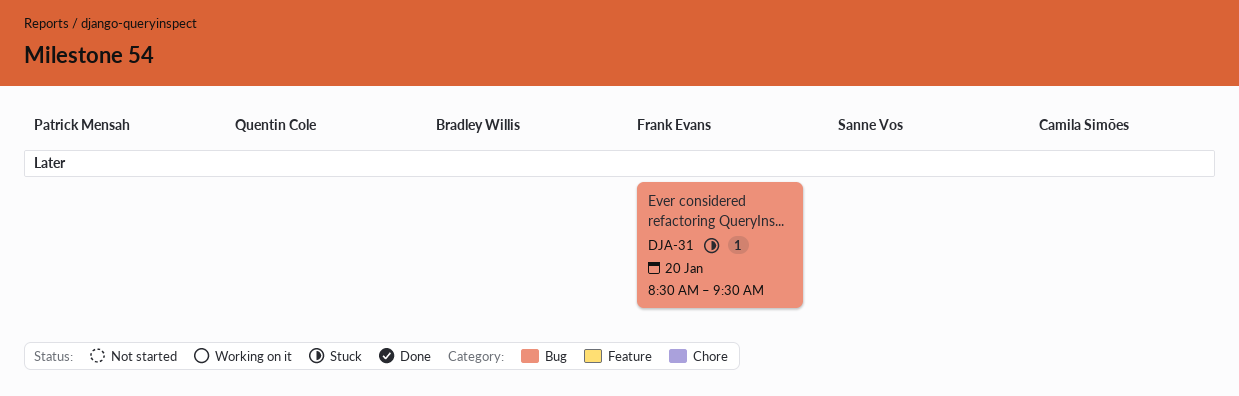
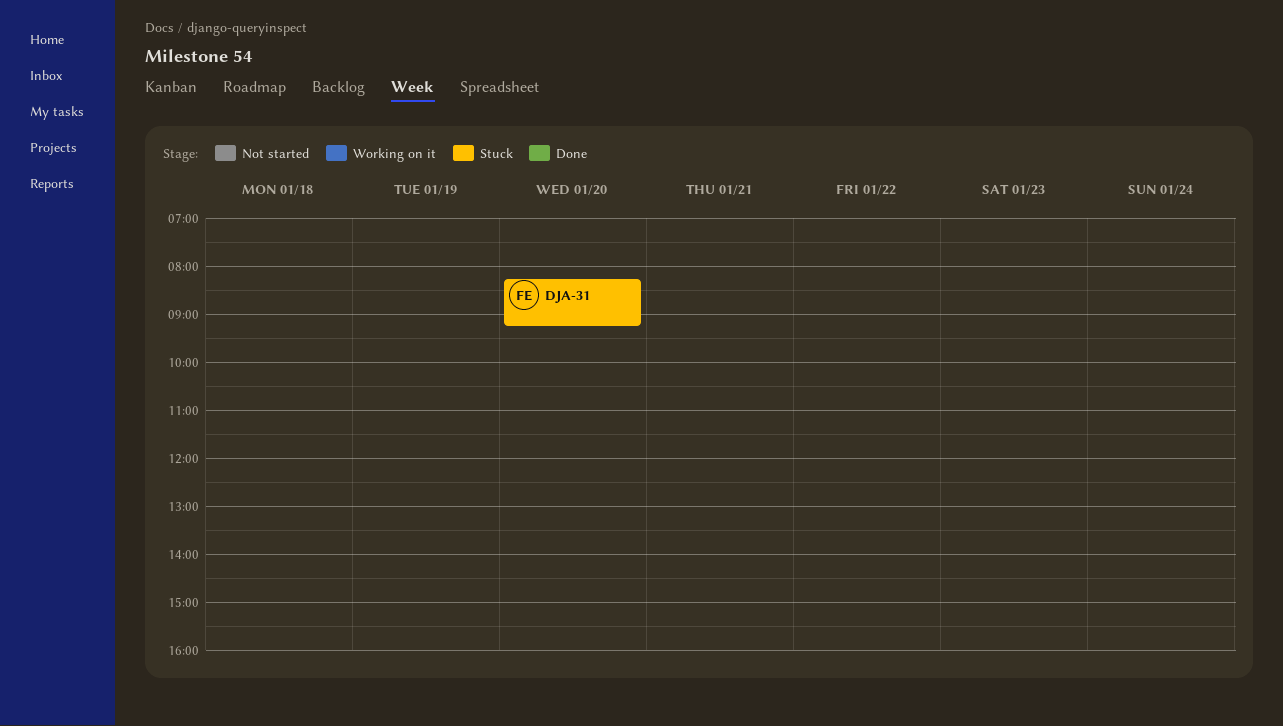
DJA-31, begins: 08:30 -> 08:15
DJA-31, ends: 09:30 -> 09:15

